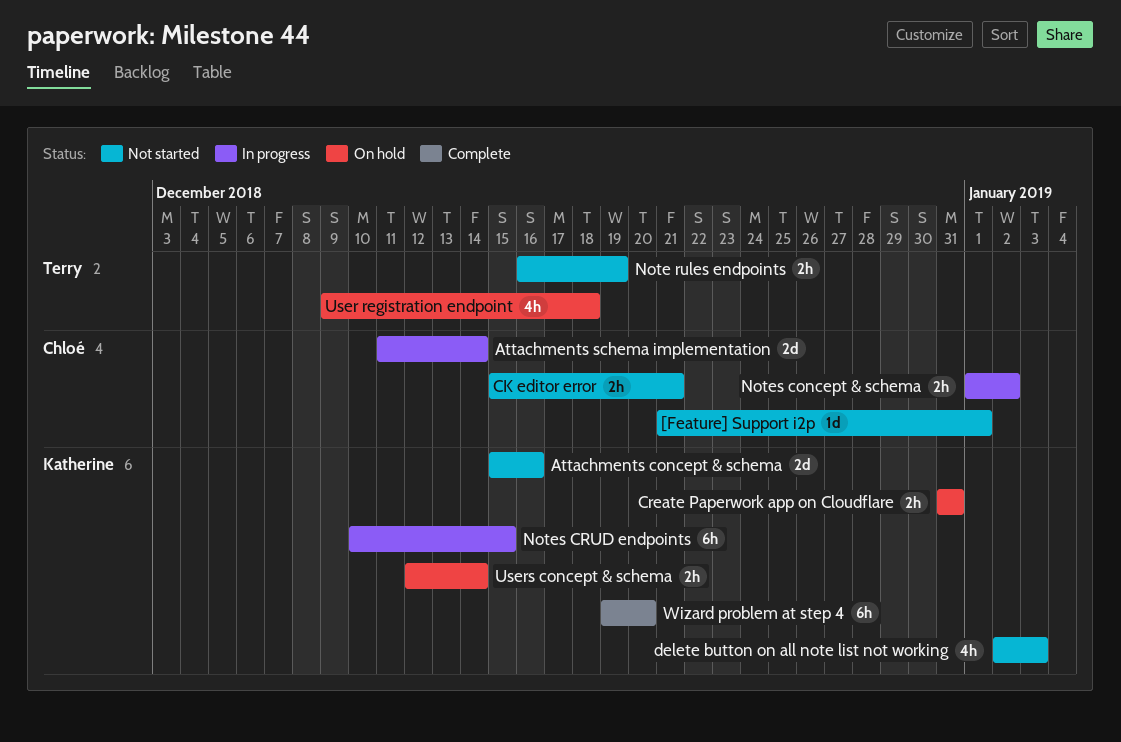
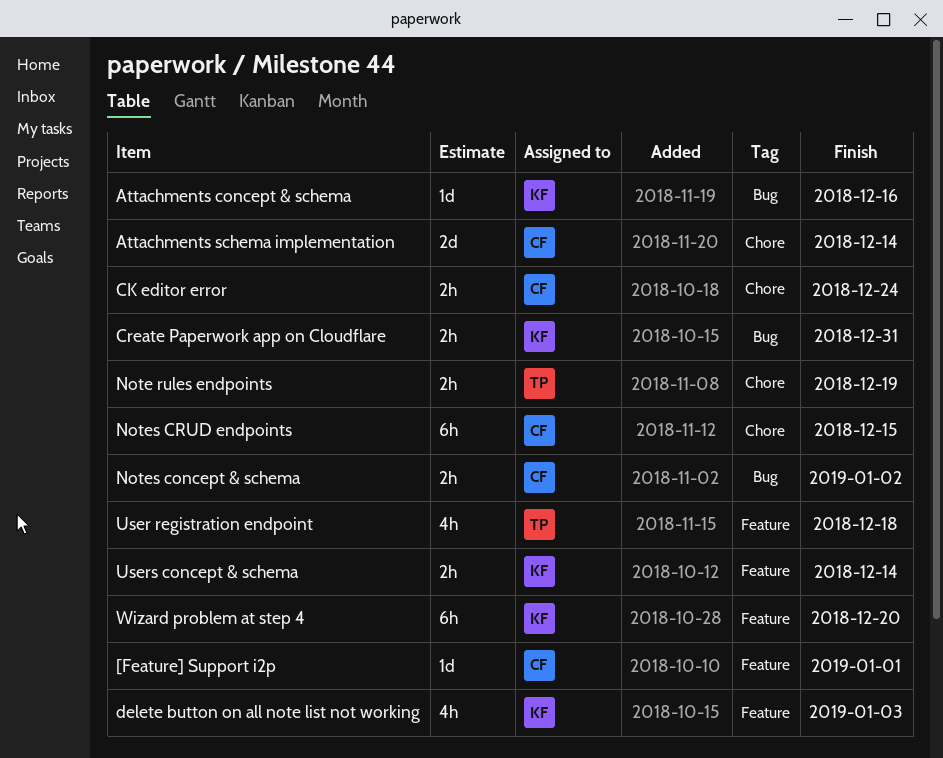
Attachments concept & schema, estimate: 2d -> 1d
CK editor error, due: Dec 21 -> Dec 24
Notes CRUD endpoints, owner: Katherine -> Chloé

